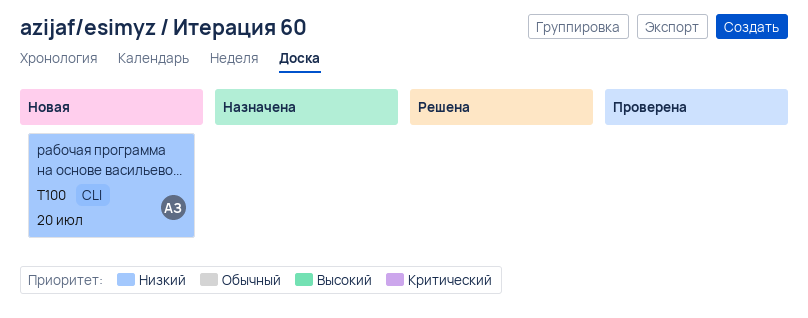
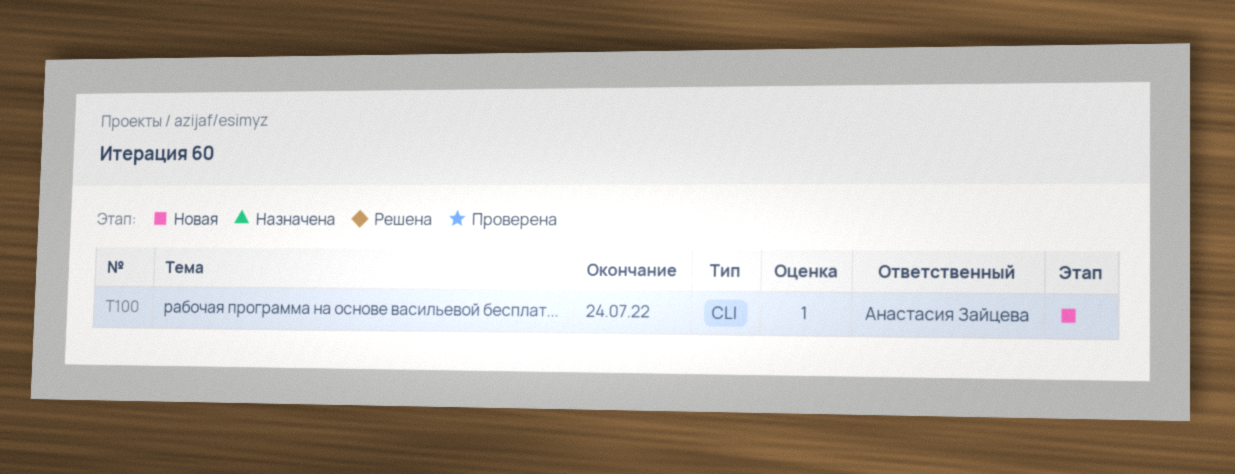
T100, due: Jul 20 -> Jul 24

